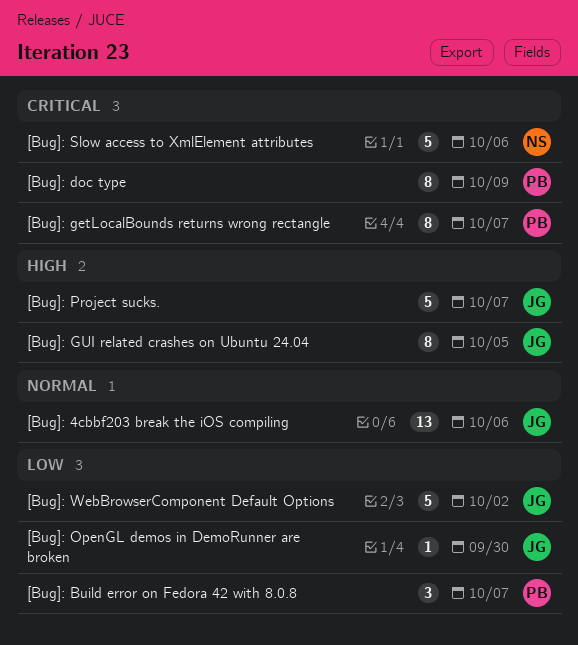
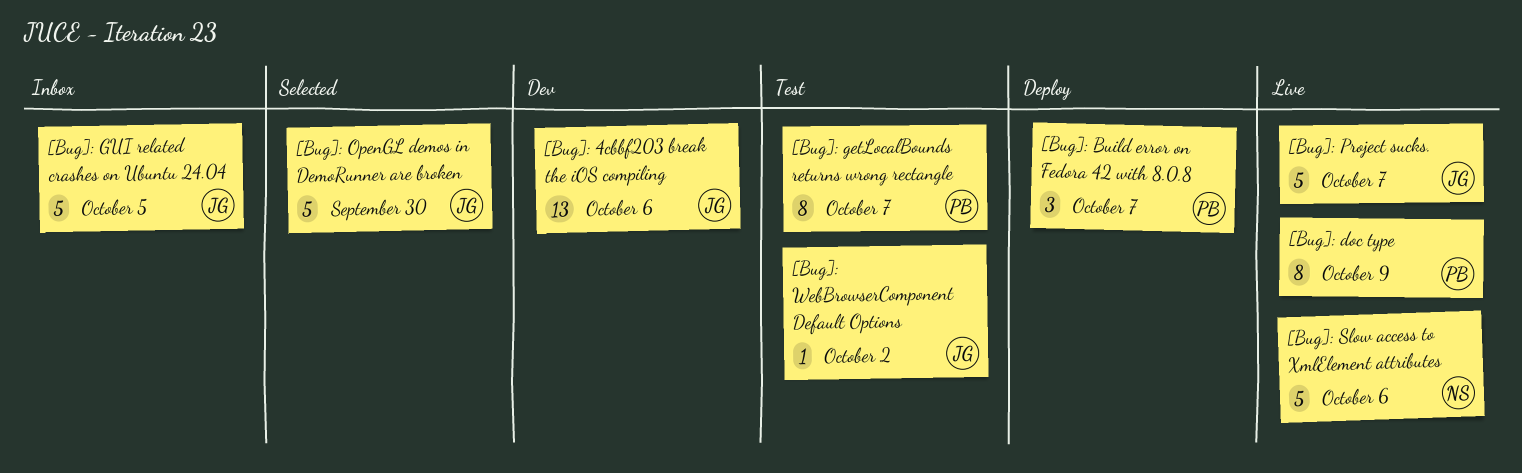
[Bug]: GUI related crashes on Ubuntu 24.04, estimate: 8 -> 5
[Bug]: OpenGL demos in DemoRunner are broken, estimate: 1 -> 5
[Bug]: WebBrowserComponent Default Options, estimate: 5 -> 1

